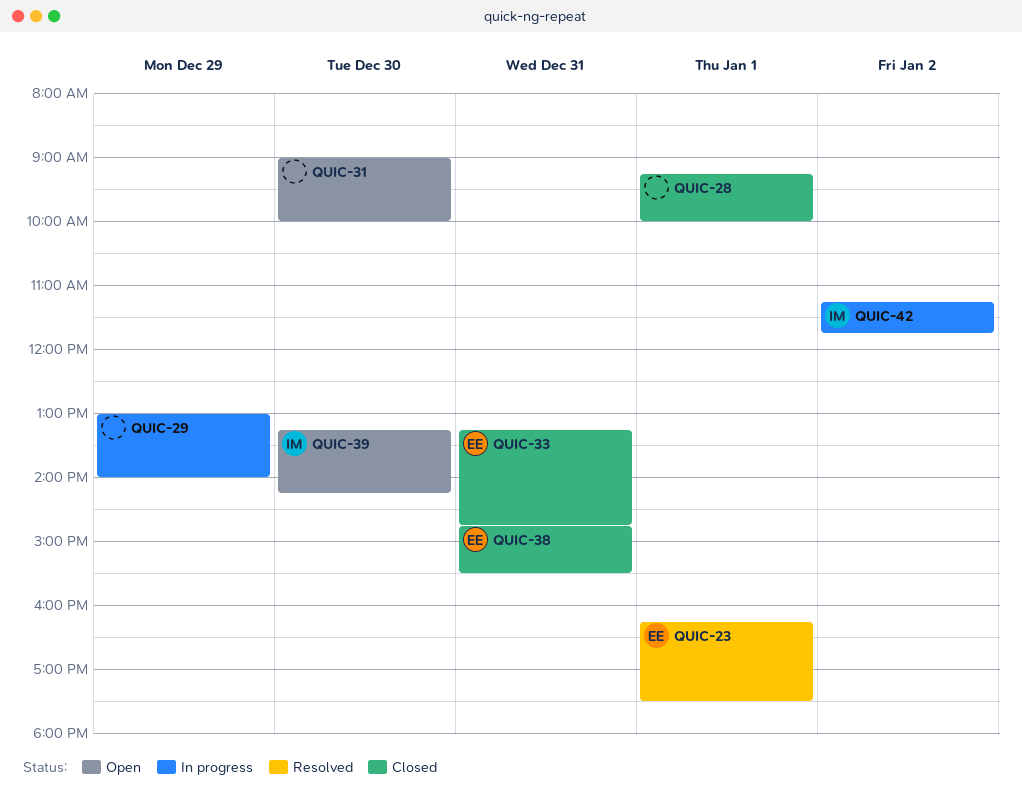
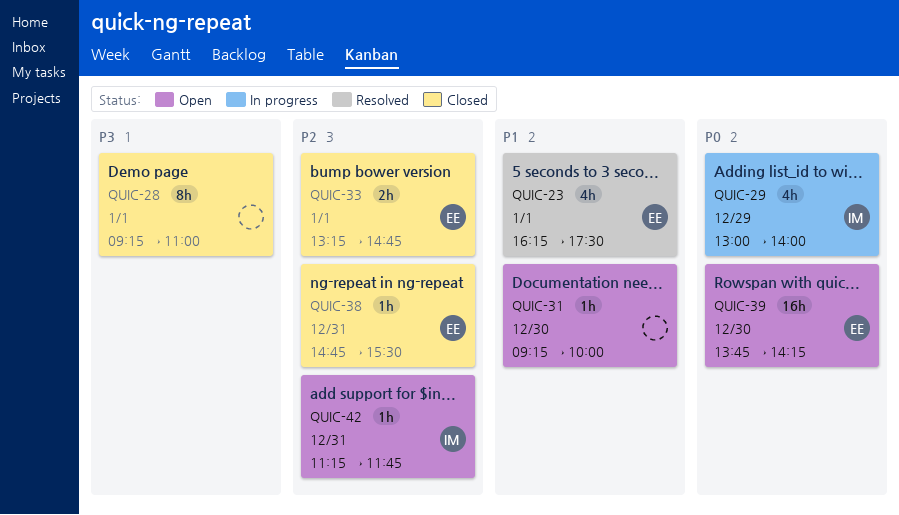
QUIC-28, ends: 10:00 -> 11:00
QUIC-29, owner: none -> IM
QUIC-31, begins: 09:00 -> 09:15
QUIC-33, day: Dec 31 -> Jan 1
QUIC-39, owner: IM -> EE
QUIC-39, begins: 13:15 -> 13:45
QUIC-42, status: In progress -> Open
QUIC-42, day: Jan 2 -> Dec 31

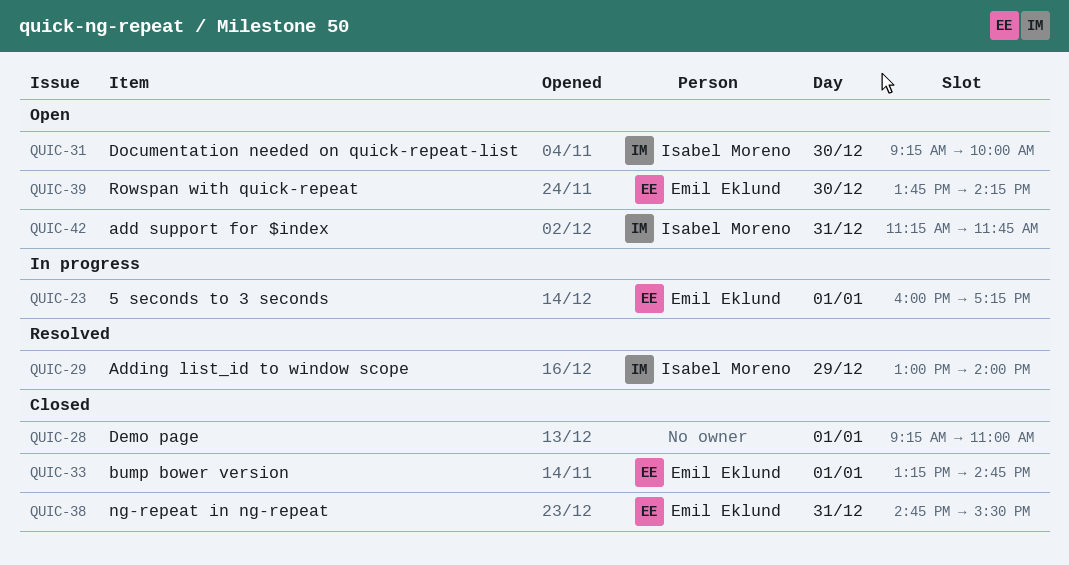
QUIC-23, status: Resolved -> In progress
QUIC-23, begins: 16:15 -> 16:00
QUIC-23, ends: 17:30 -> 17:15
QUIC-29, status: In progress -> Resolved
QUIC-31, owner: none -> Isabel Moreno

